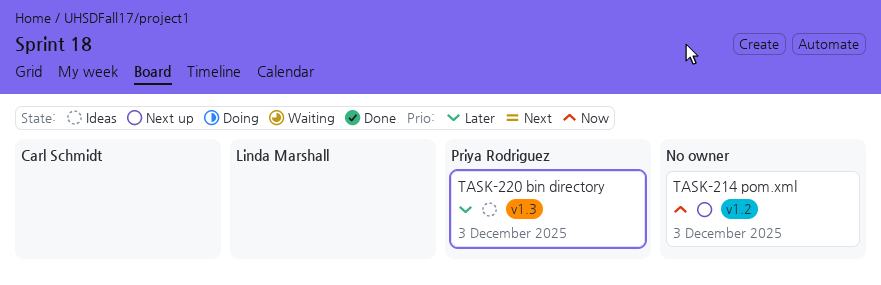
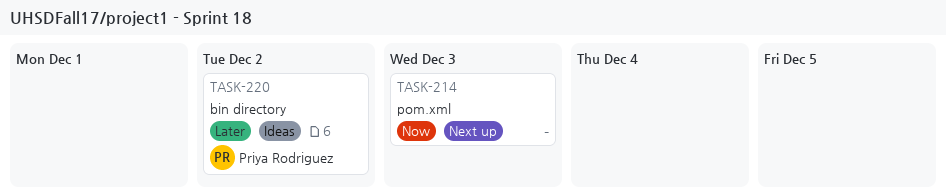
TASK-220, due: Dec 3 -> Dec 2

